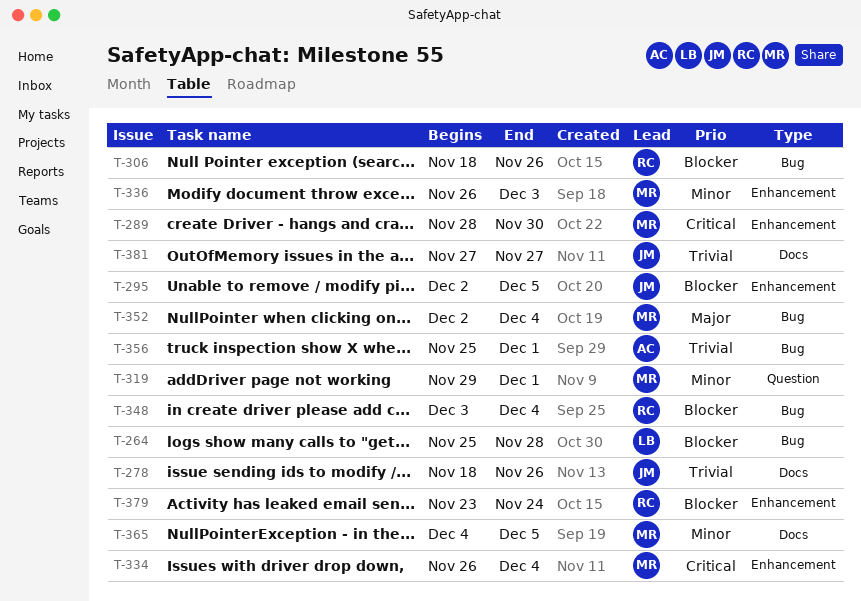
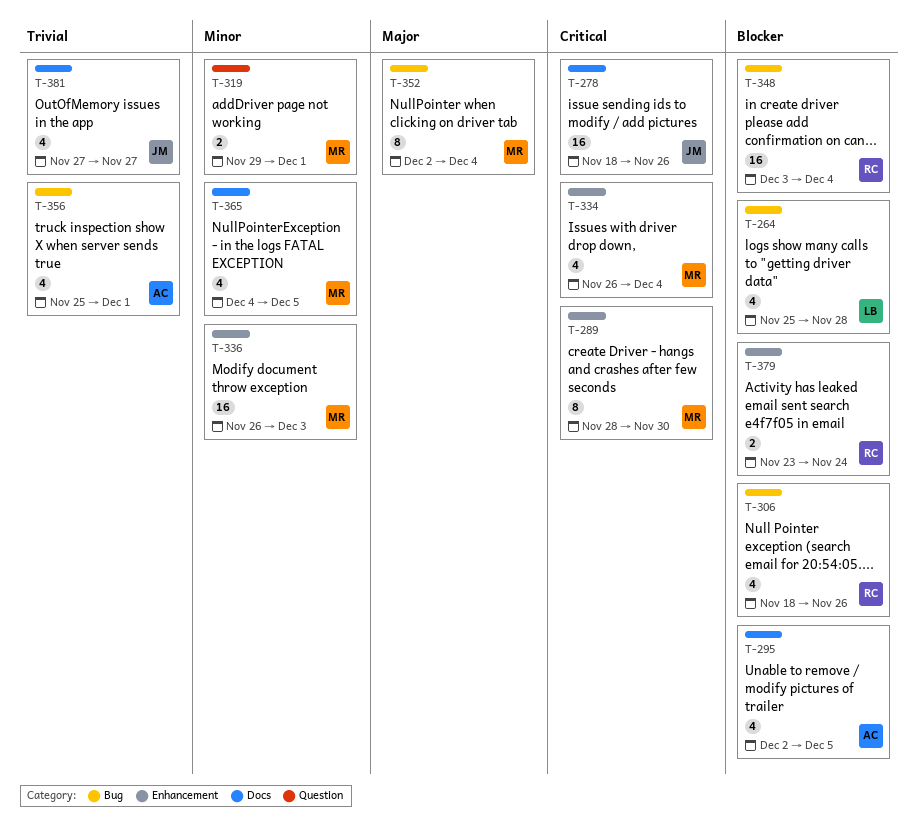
T-278, priority: Trivial -> Critical
T-295, owner: JM -> AC
T-295, label: Enhancement -> Docs

